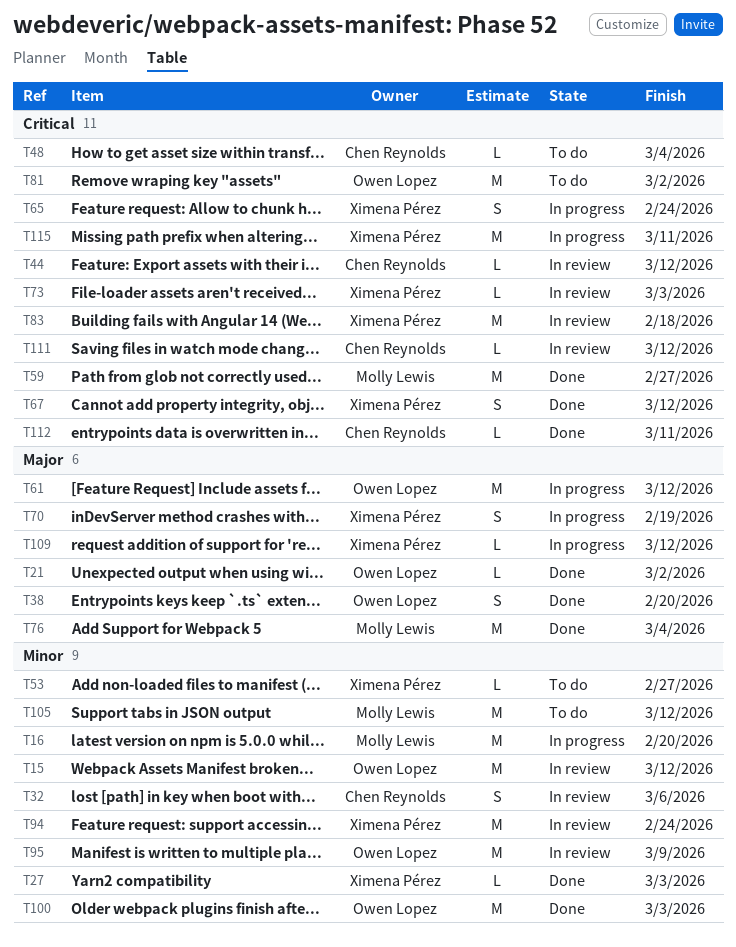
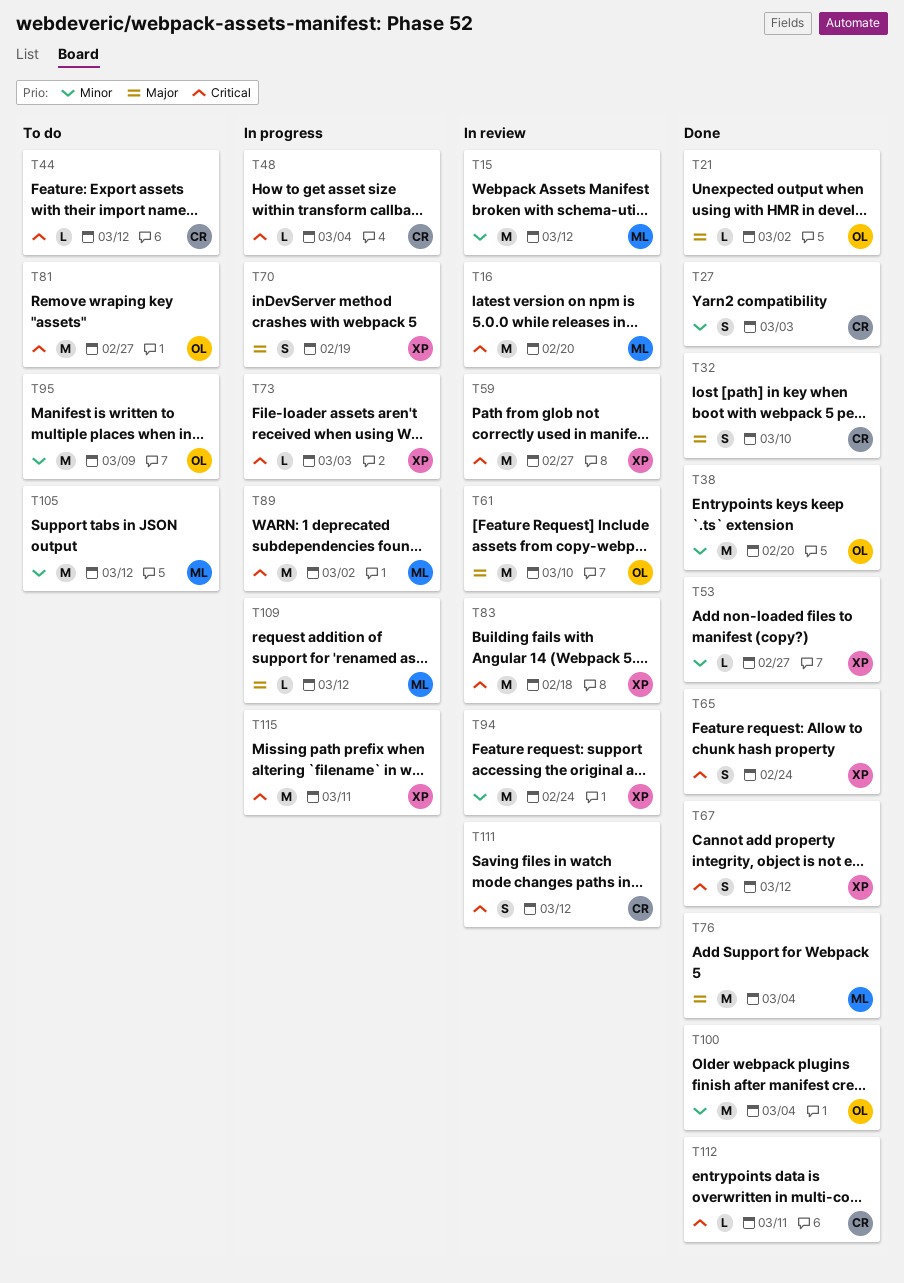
T15, owner: Owen Lopez -> Molly Lewis
T16, status: In progress -> In review
T16, priority: Minor -> Critical
T27, owner: Ximena Pérez -> Chen Reynolds
T27, estimate: L -> S
T32, status: In review -> Done
T32, priority: Minor -> Major
T32, due: Mar 6 -> Mar 10
T38, priority: Major -> Minor
T38, estimate: S -> M
T44, status: In review -> To do
T48, status: To do -> In progress
T53, status: To do -> Done
T59, status: Done -> In review
T59, owner: Molly Lewis -> Ximena Pérez
T61, status: In progress -> In review
T61, due: Mar 12 -> Mar 10
T65, status: In progress -> Done
T73, status: In review -> In progress
T81, due: Mar 2 -> Feb 27
T89: none -> present
T95, status: In review -> To do
T100, due: Mar 3 -> Mar 4
T109, owner: Ximena Pérez -> Molly Lewis
T111, estimate: L -> S

